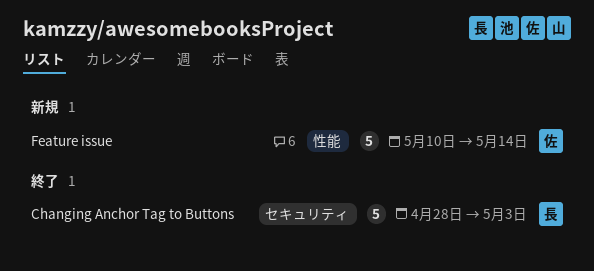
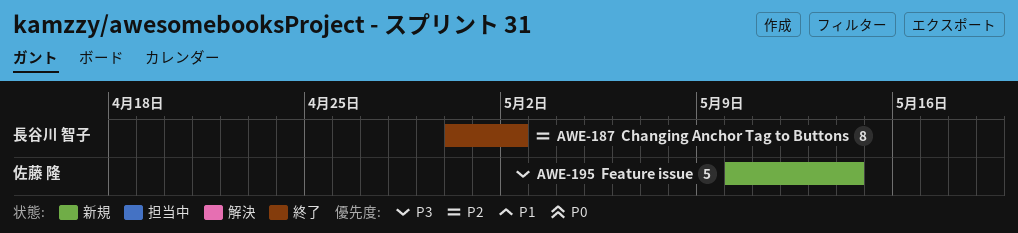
Changing Anchor Tag to Buttons, estimate: 5 -> 8
Changing Anchor Tag to Buttons, start: Apr 28 -> Apr 30
Changing Anchor Tag to Buttons, due: May 3 -> May 2

